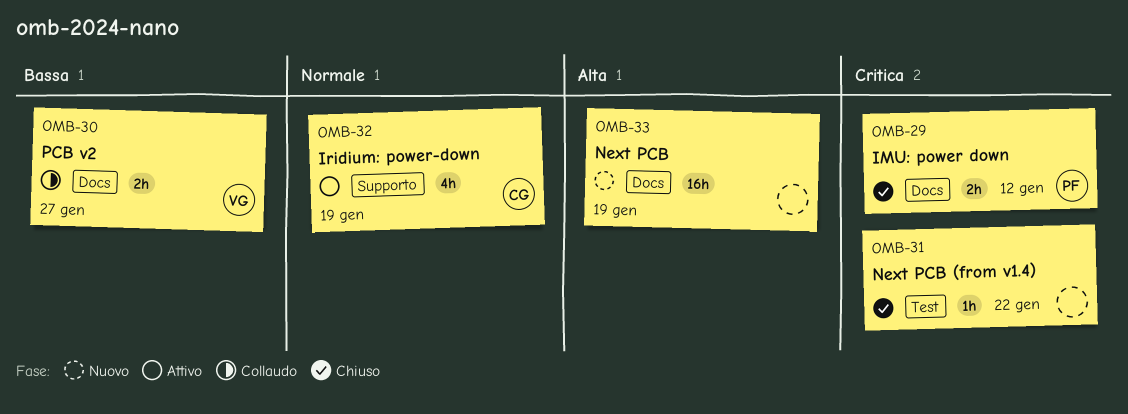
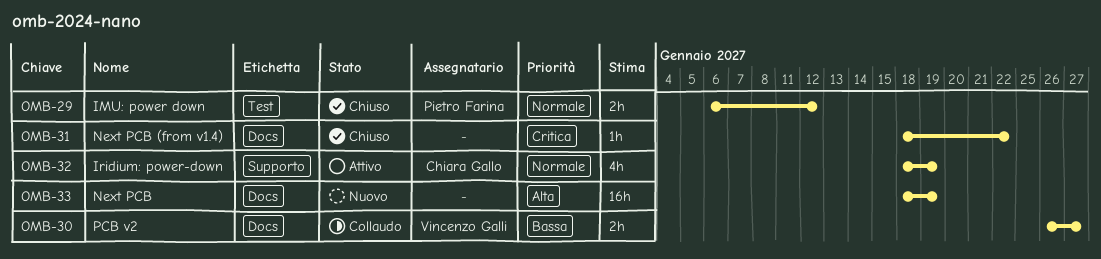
OMB-29, priority: Critica -> Normale
OMB-29, label: Docs -> Test
OMB-31, label: Test -> Docs

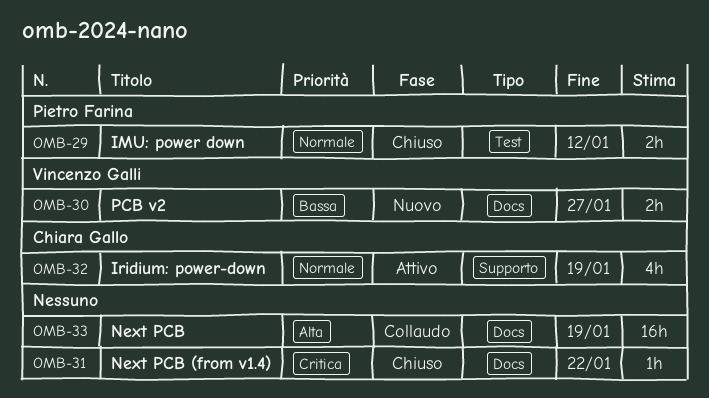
OMB-30, status: Collaudo -> Nuovo
OMB-33, status: Nuovo -> Collaudo

